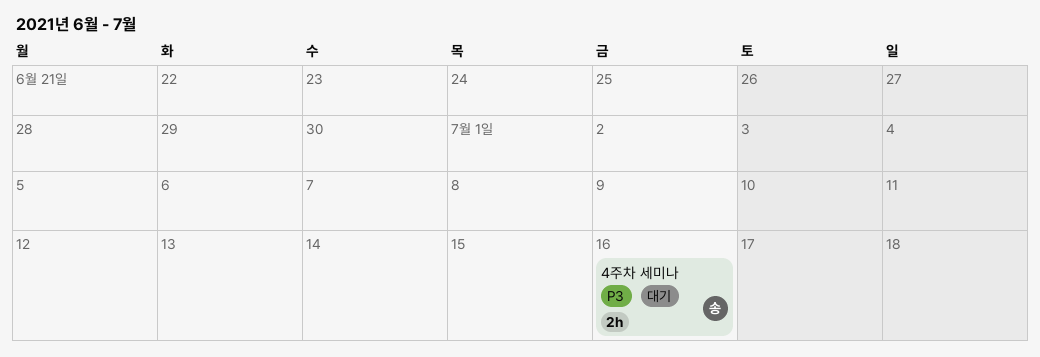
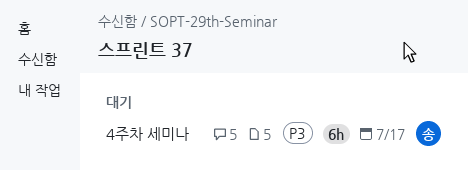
4주차 세미나, estimate: 2h -> 6h
4주차 세미나, due: Jul 16 -> Jul 17

